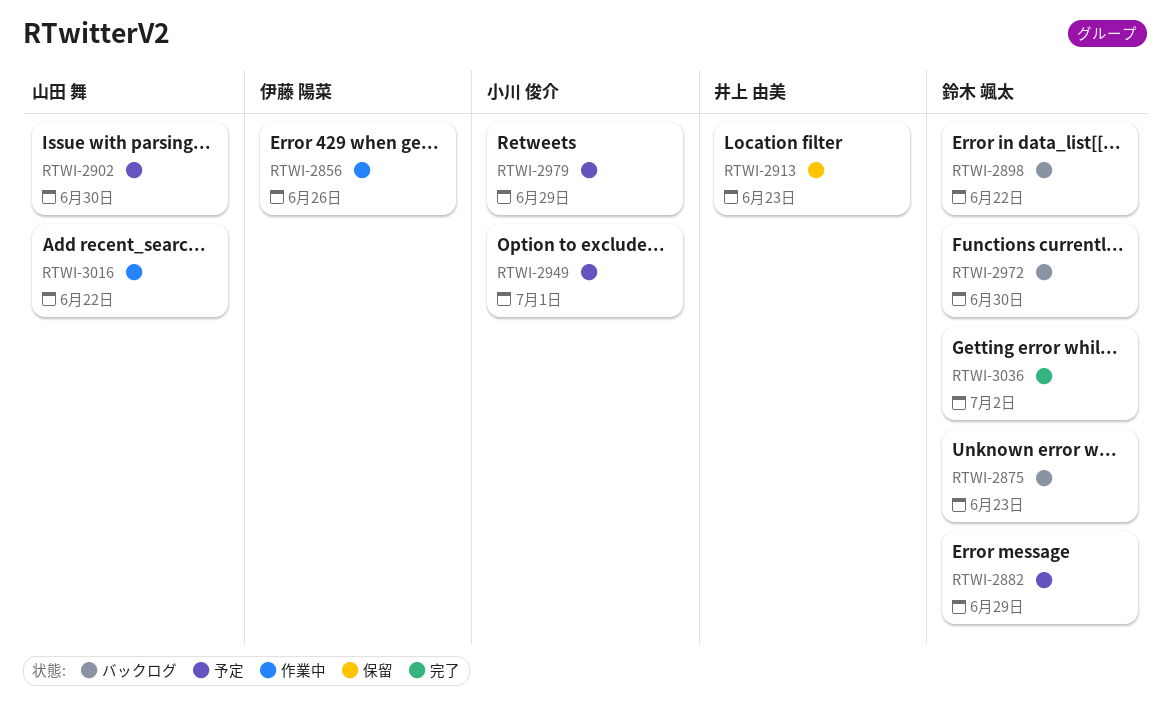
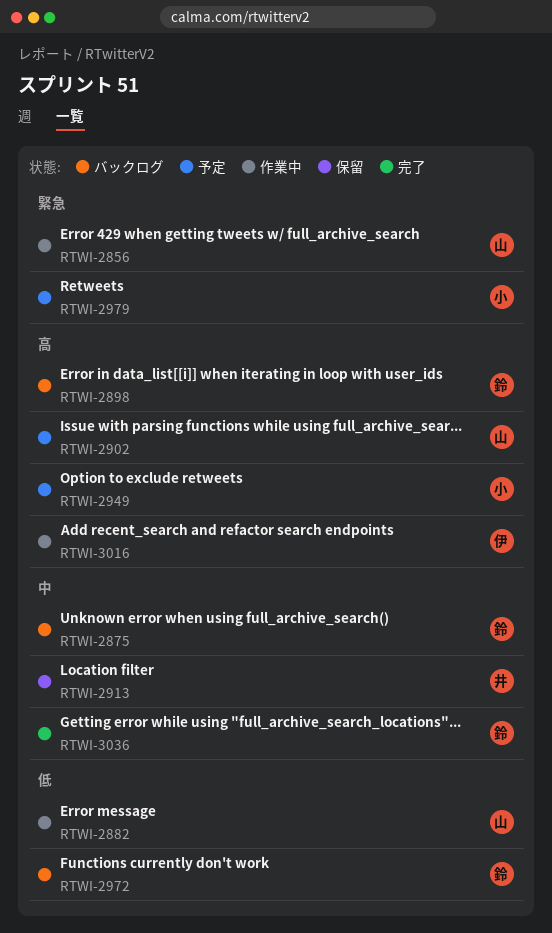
RTWI-2856, owner: 伊藤 陽菜 -> 山田 舞
RTWI-2882, status: 予定 -> 作業中
RTWI-2882, owner: 鈴木 颯太 -> 山田 舞
RTWI-3016, owner: 山田 舞 -> 伊藤 陽菜

